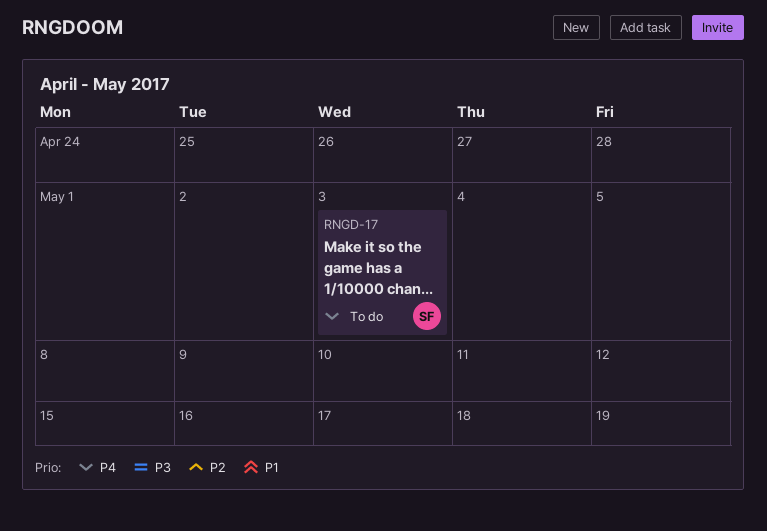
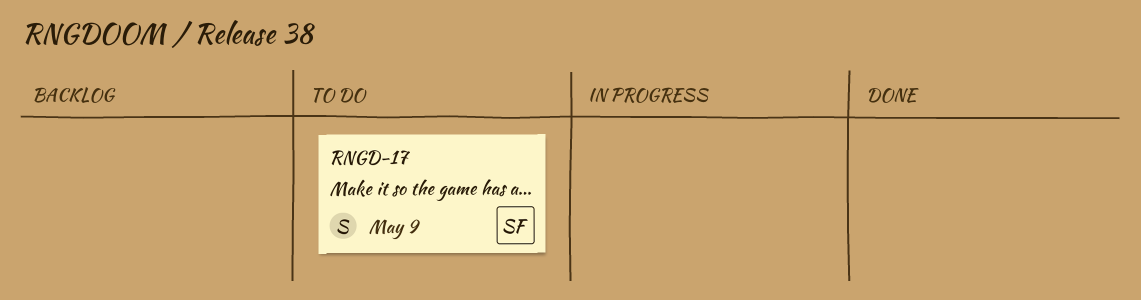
RNGD-17, due: May 3 -> May 9

